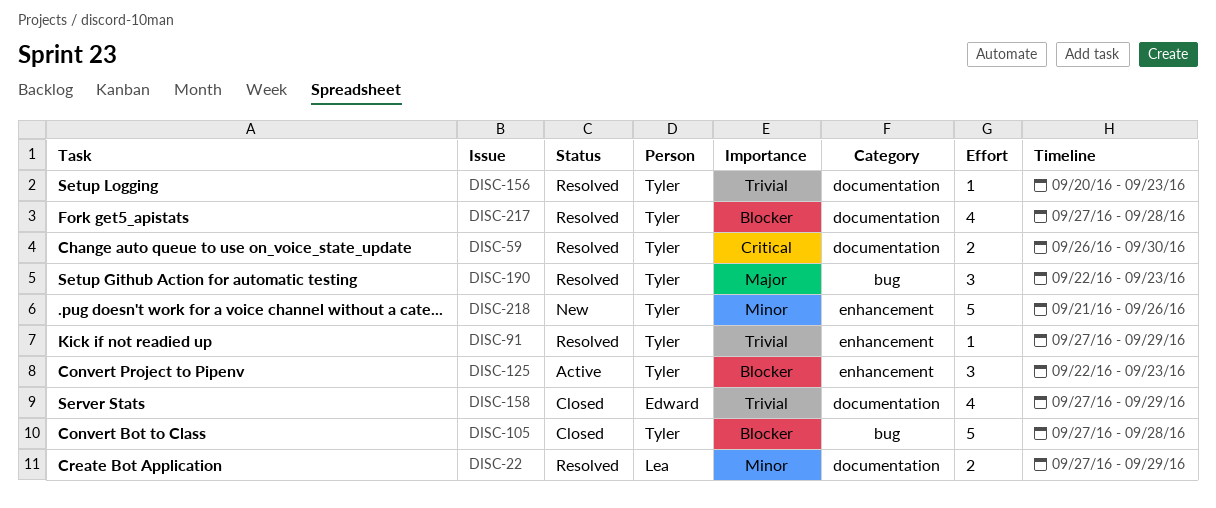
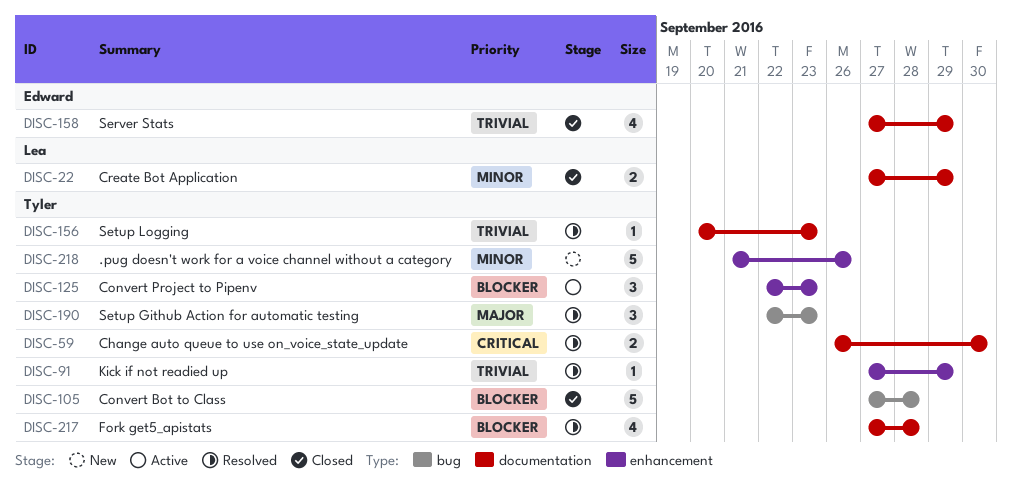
DISC-22, status: Resolved -> Closed

